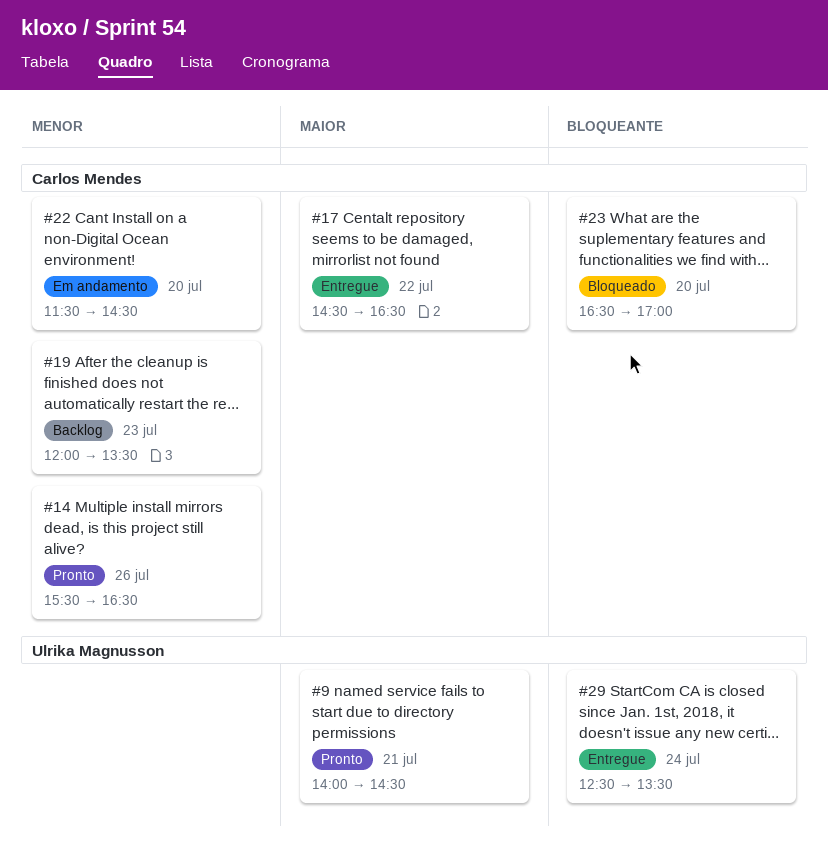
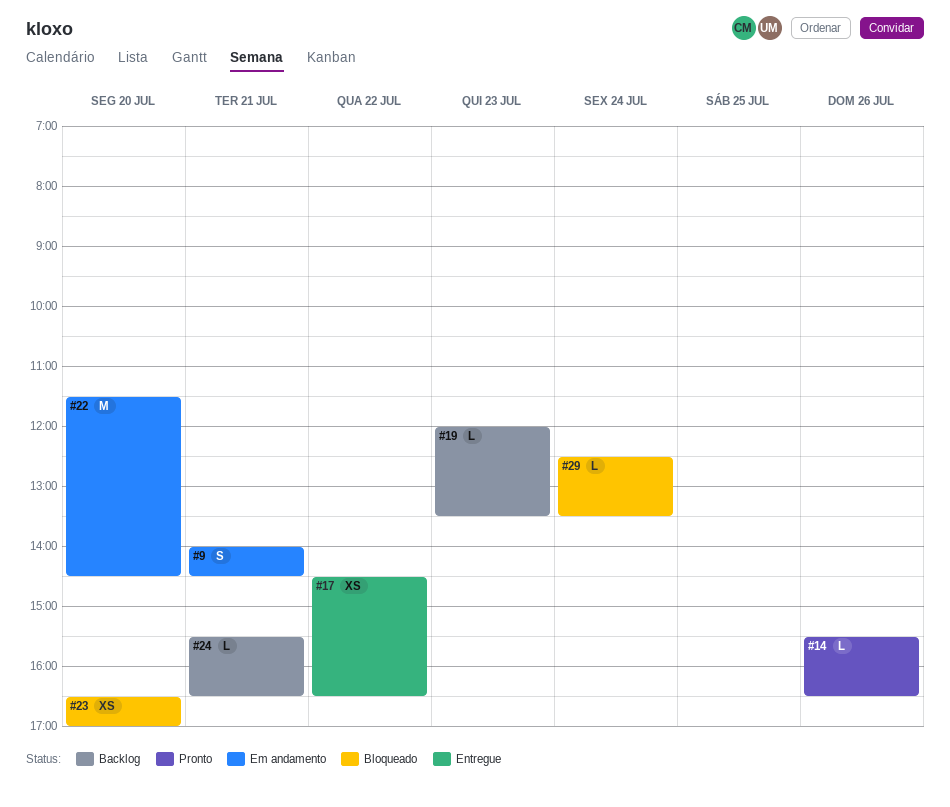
#9, status: Pronto -> Em andamento
#24: none -> present
#29, status: Entregue -> Bloqueado

